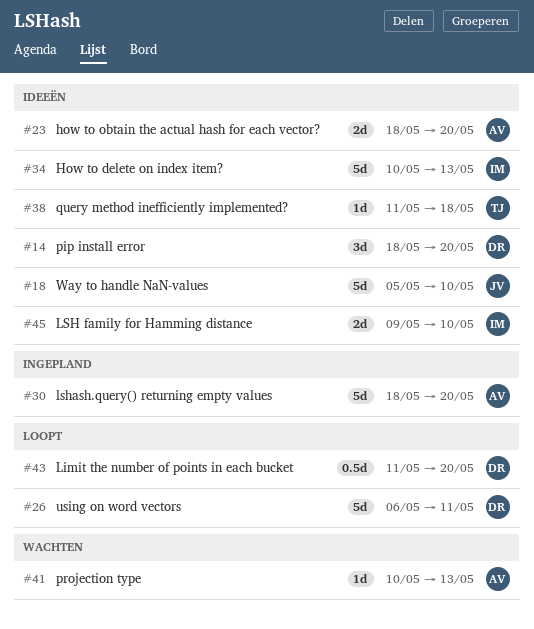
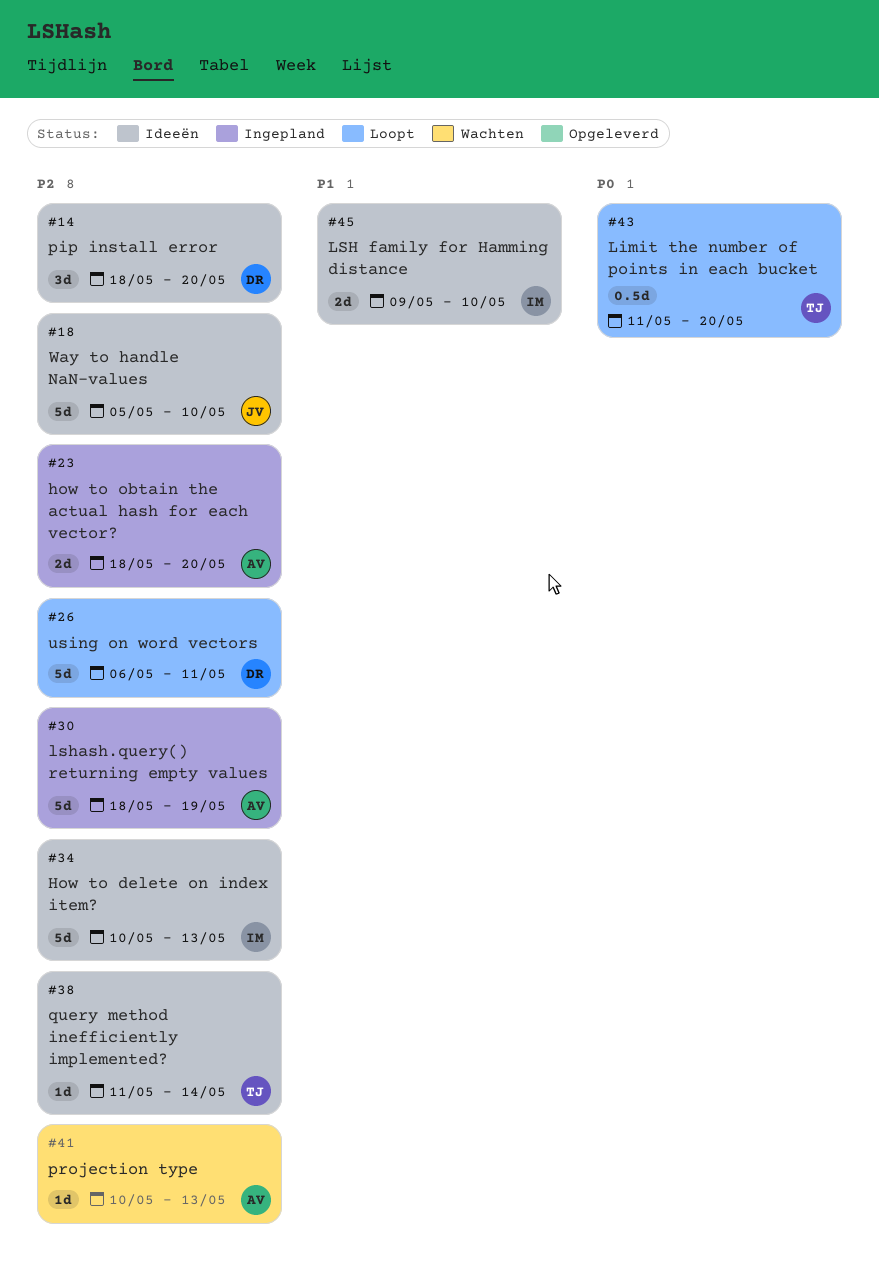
#23, status: Ideeën -> Ingepland
#30, due: May 20 -> May 19
#38, due: May 18 -> May 14
#43, owner: DR -> TJ

